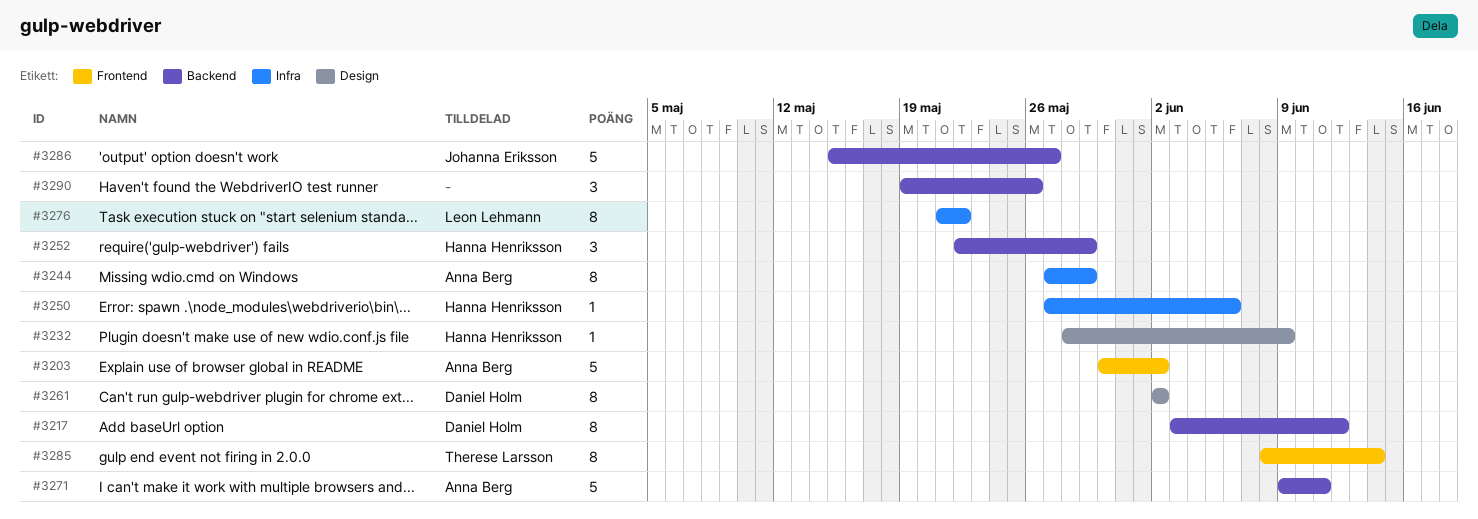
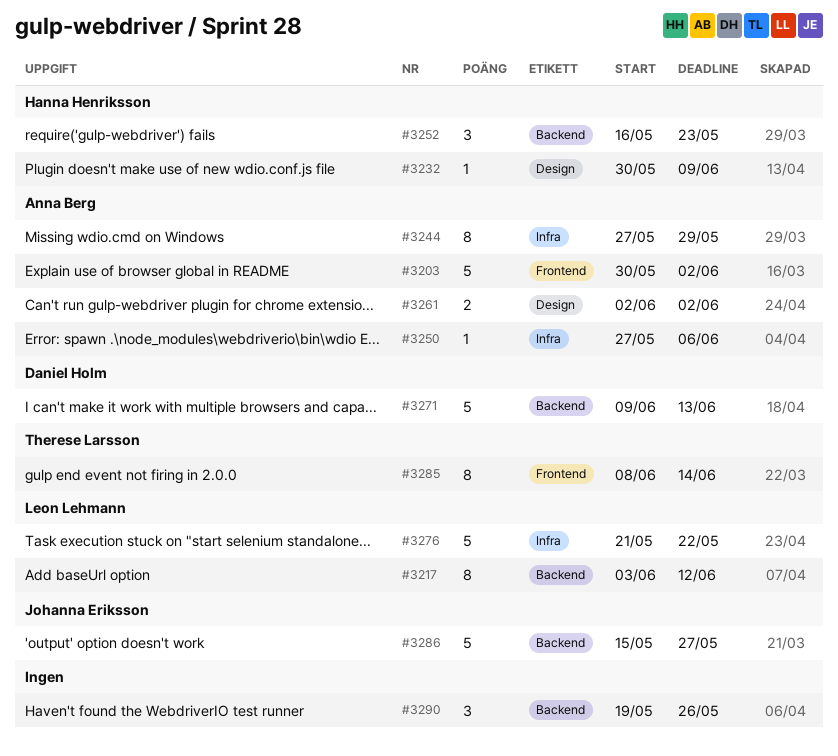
#3217, owner: Daniel Holm -> Leon Lehmann
#3232, start: May 28 -> May 30
#3250, owner: Hanna Henriksson -> Anna Berg
#3252, start: May 22 -> May 16
#3252, due: May 29 -> May 23
#3261, owner: Daniel Holm -> Anna Berg
#3261, estimate: 8 -> 2
#3271, owner: Anna Berg -> Daniel Holm
#3271, due: Jun 11 -> Jun 13
#3276, estimate: 8 -> 5

